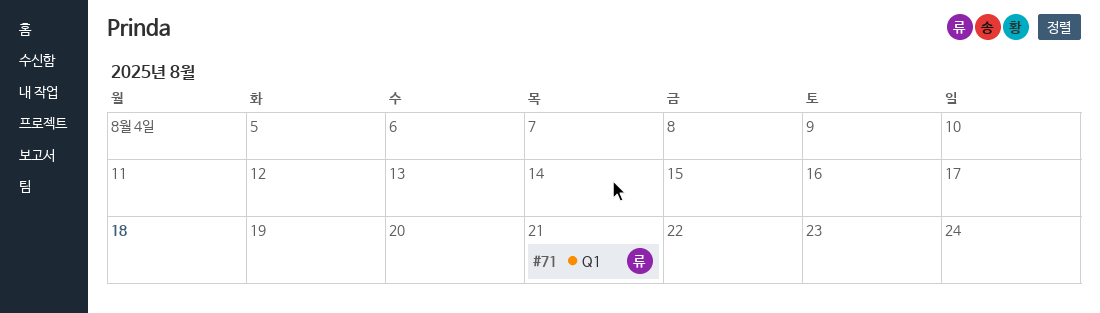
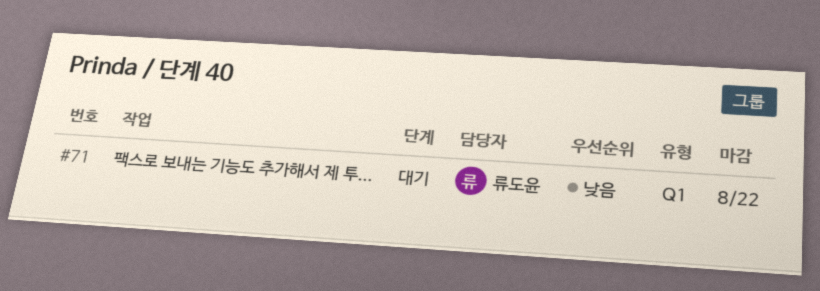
#71, due: Aug 21 -> Aug 22

